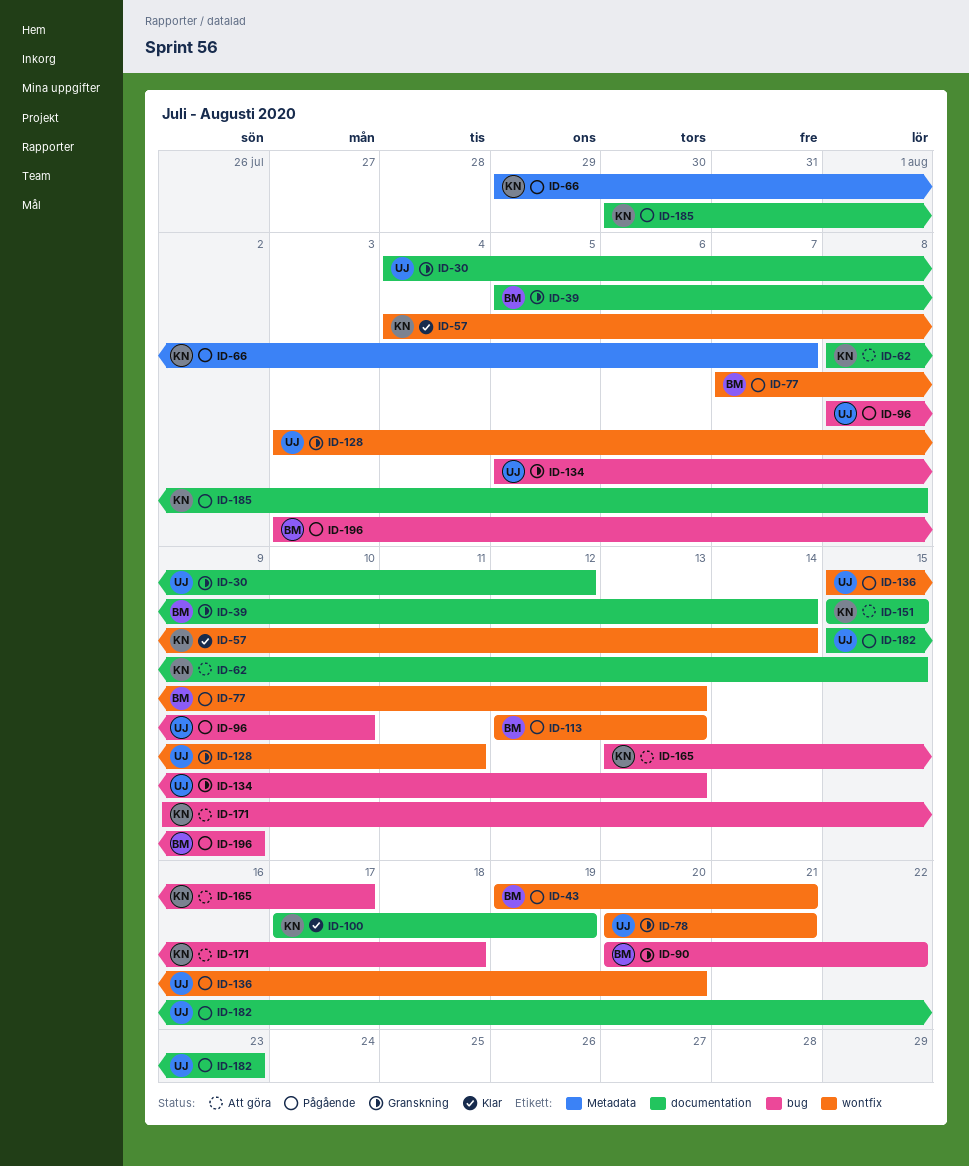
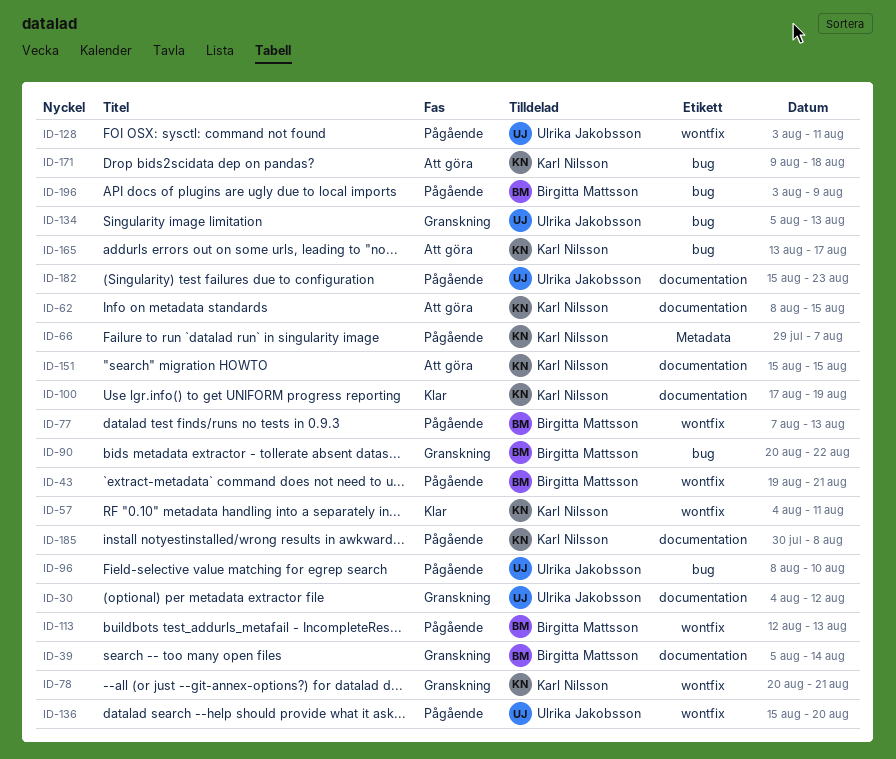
ID-57, due: Aug 14 -> Aug 11
ID-78, owner: Ulrika Jakobsson -> Karl Nilsson
ID-128, status: Granskning -> Pågående

